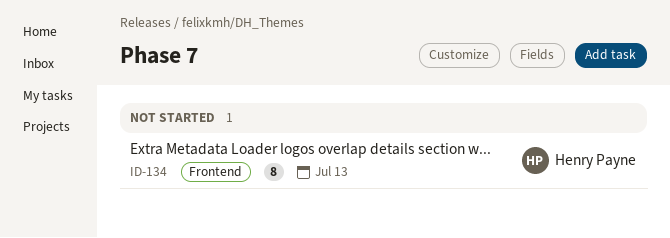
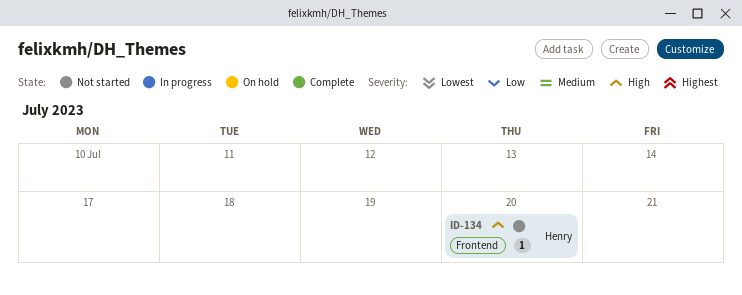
ID-134, estimate: 8 -> 1
ID-134, due: Jul 13 -> Jul 20

